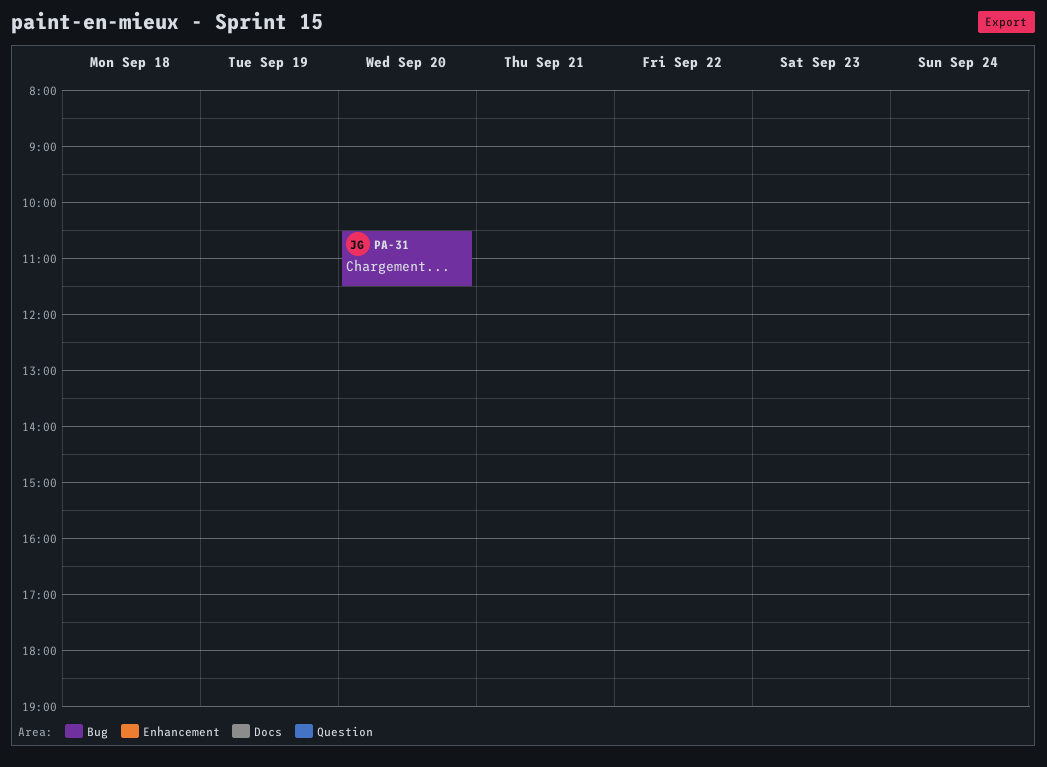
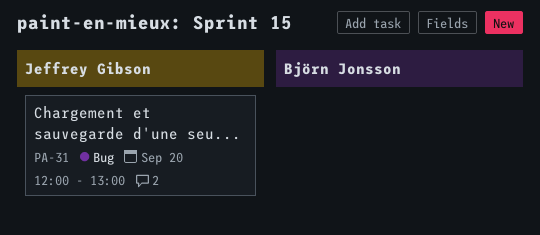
PA-31, begins: 10:30 -> 12:00
PA-31, ends: 11:30 -> 13:00

